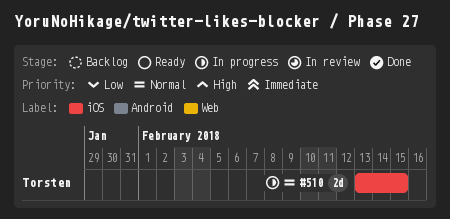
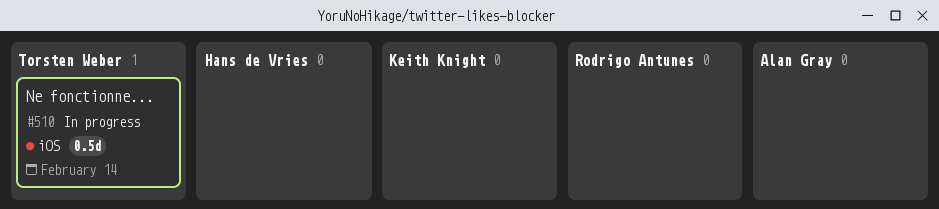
#510, estimate: 2d -> 0.5d
#510, due: Feb 15 -> Feb 14

